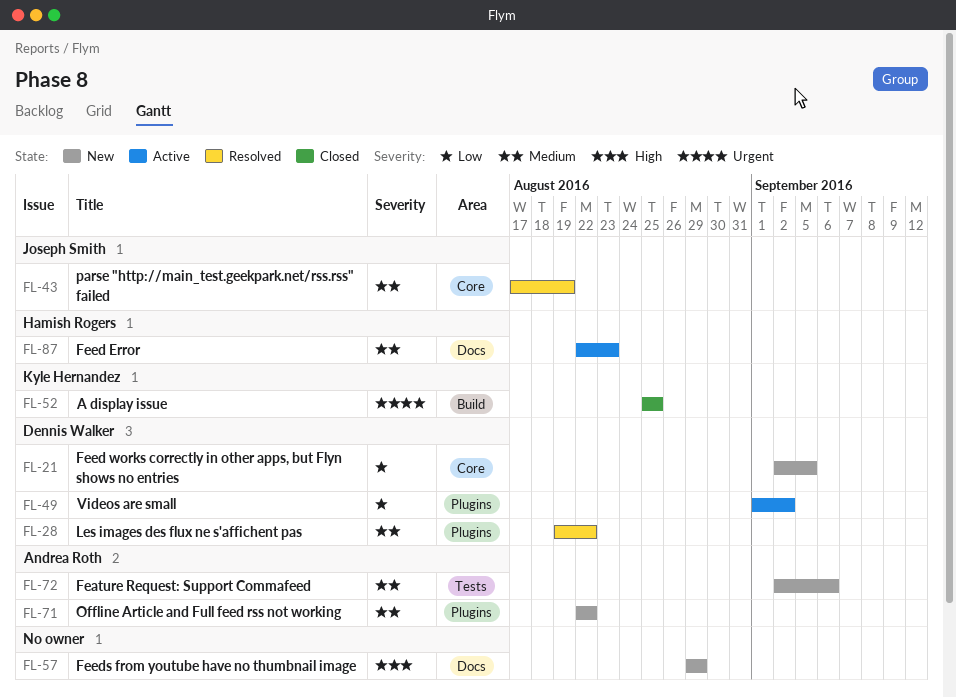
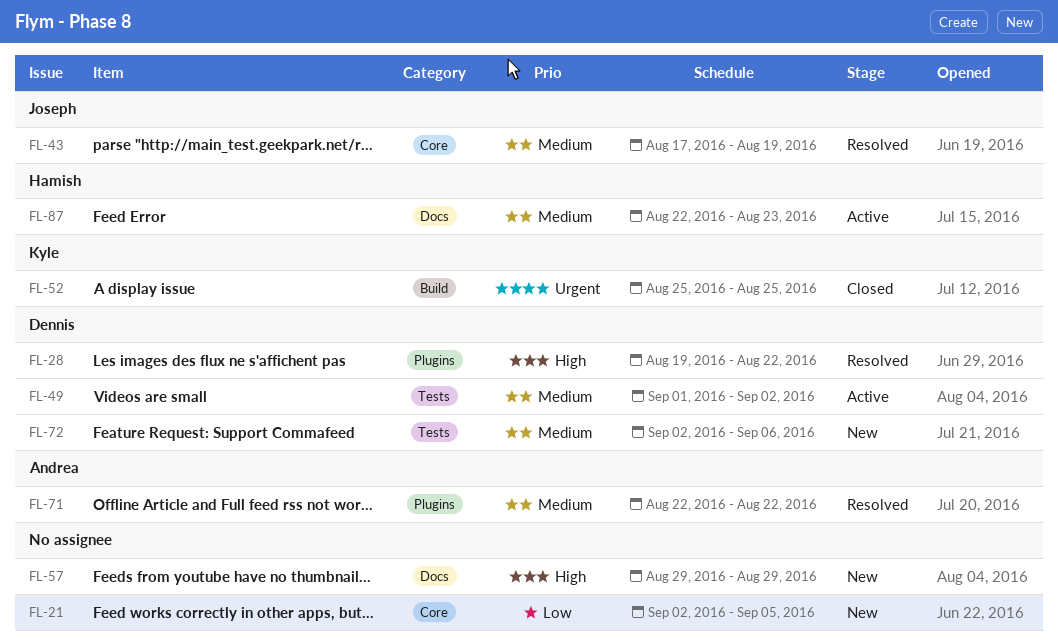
FL-21, owner: Dennis Walker -> none
FL-28, priority: Medium -> High
FL-49, priority: Low -> Medium
FL-49, label: Plugins -> Tests
FL-71, status: New -> Resolved
FL-72, owner: Andrea Roth -> Dennis Walker

